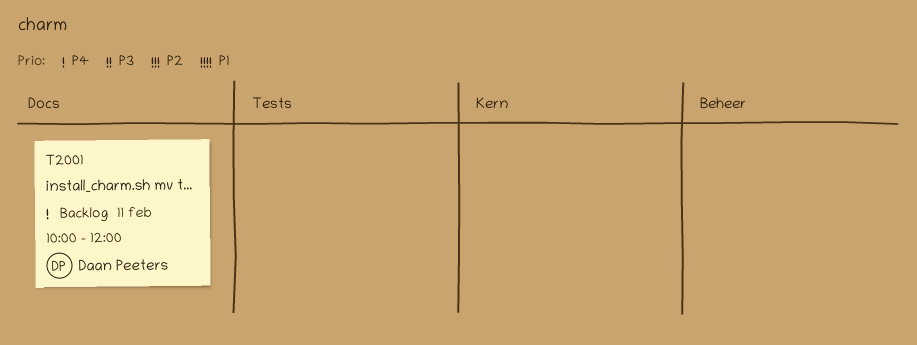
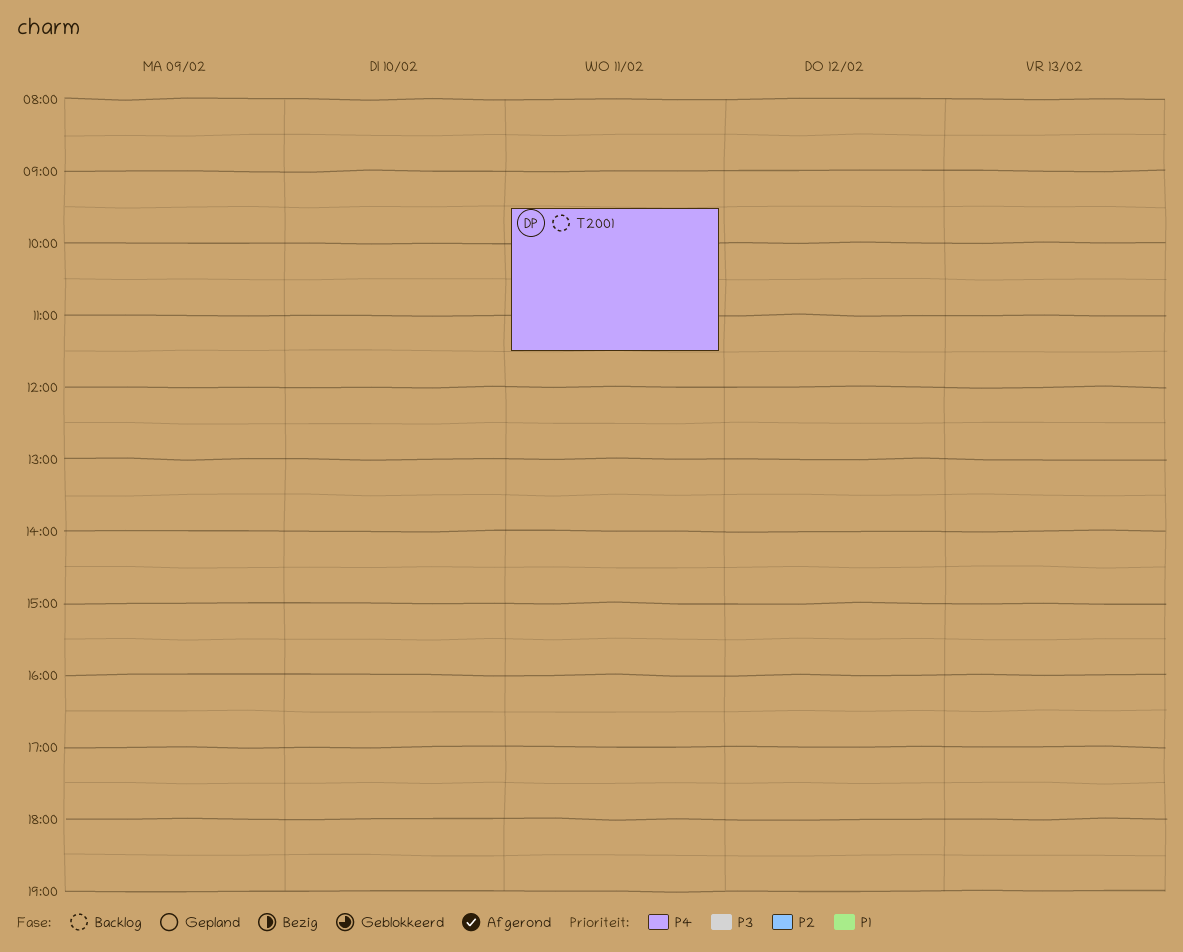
T2001, begins: 10:00 -> 09:30
T2001, ends: 12:00 -> 11:30

